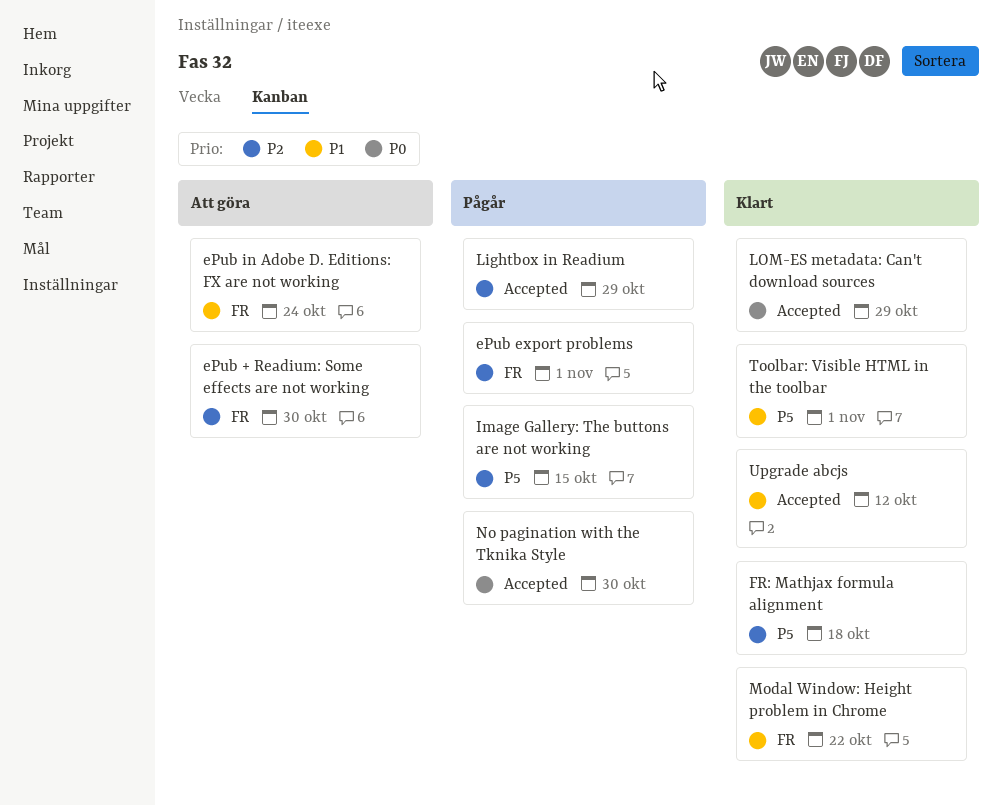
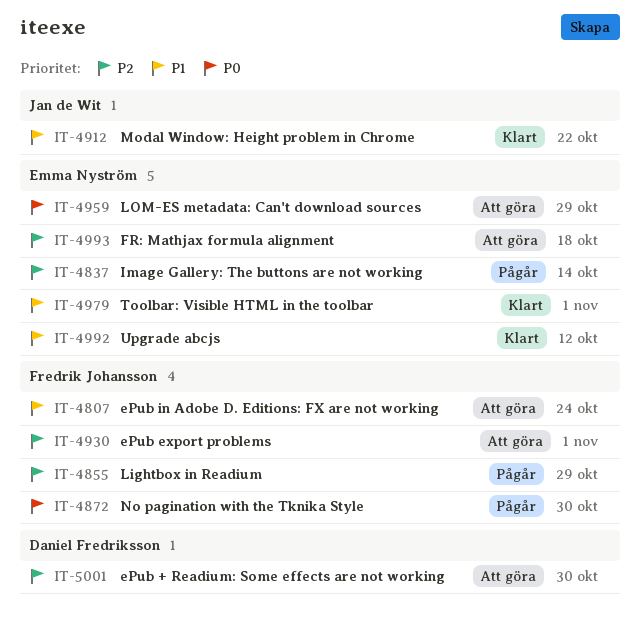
ePub export problems, status: Pågår -> Att göra
FR: Mathjax formula alignment, status: Klart -> Att göra
Image Gallery: The buttons are not working, due: Oct 15 -> Oct 14
LOM-ES metadata: Can't download sources, status: Klart -> Att göra

